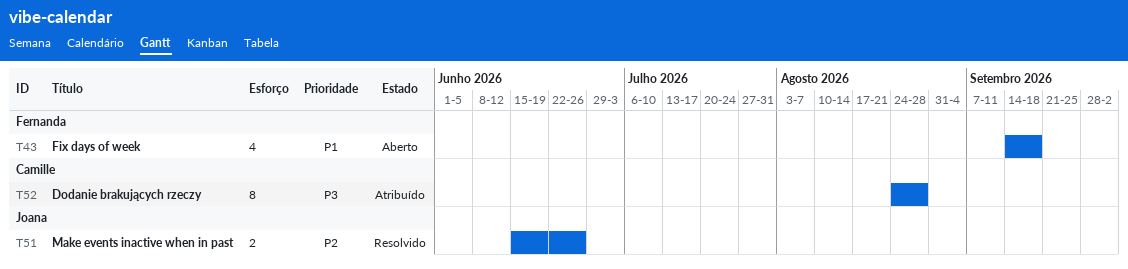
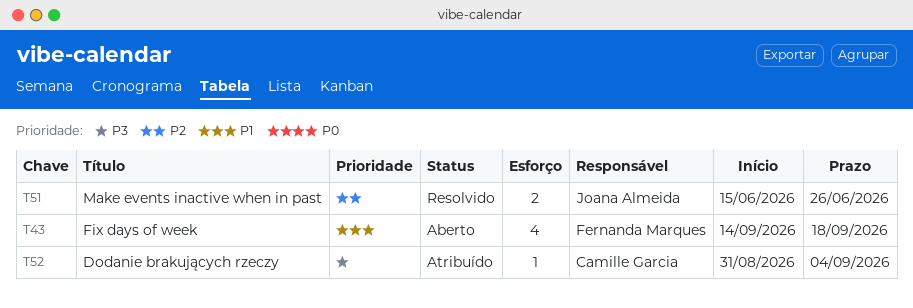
T52, estimate: 8 -> 1
T52, start: Aug 24 -> Aug 31
T52, due: Aug 28 -> Sep 4

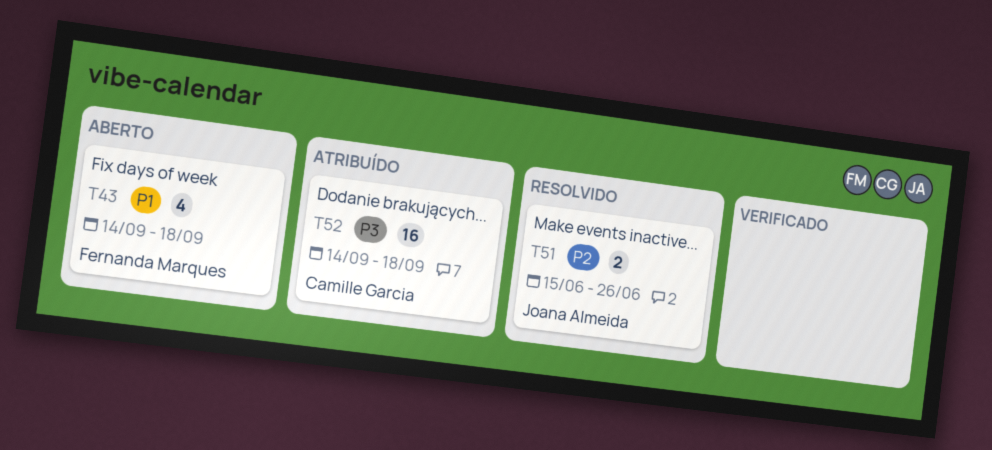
T52, estimate: 1 -> 16
T52, start: Aug 31 -> Sep 14
T52, due: Sep 4 -> Sep 18

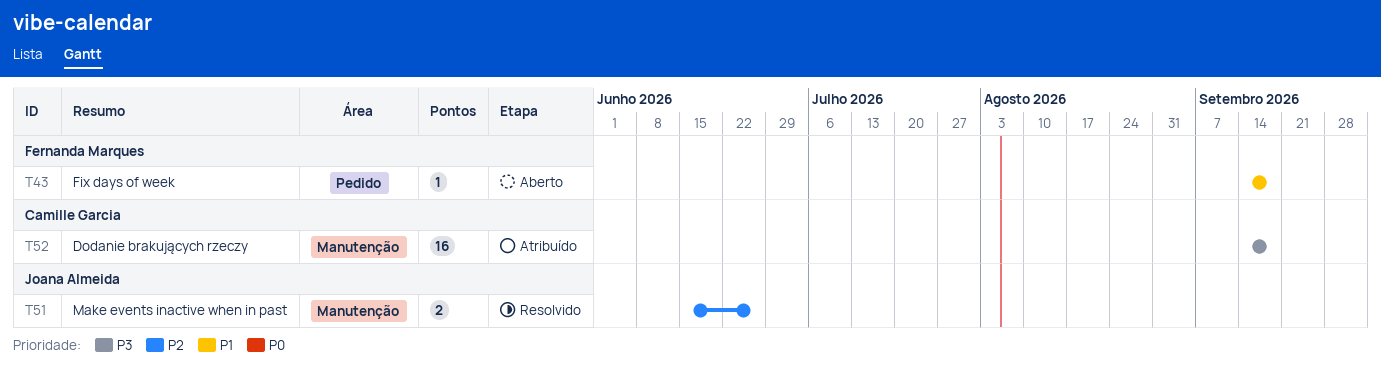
T43, estimate: 4 -> 1

